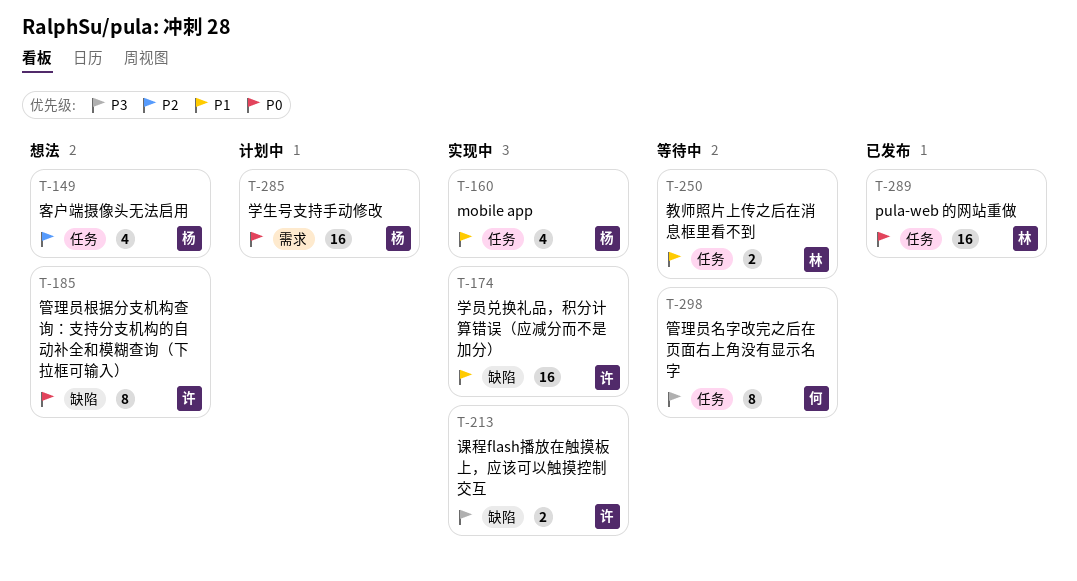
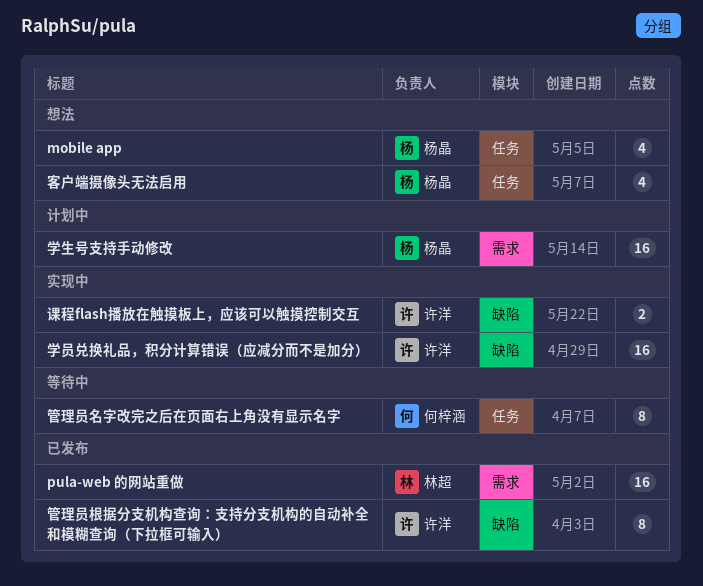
mobile app, status: 实现中 -> 想法
pula-web 的网站重做, label: 任务 -> 需求
教师照片上传之后在消息框里看不到: present -> none
管理员根据分支机构查询：支持分支机构的自动补全和模糊查询（下拉框可输入）, status: 想法 -> 已发布

